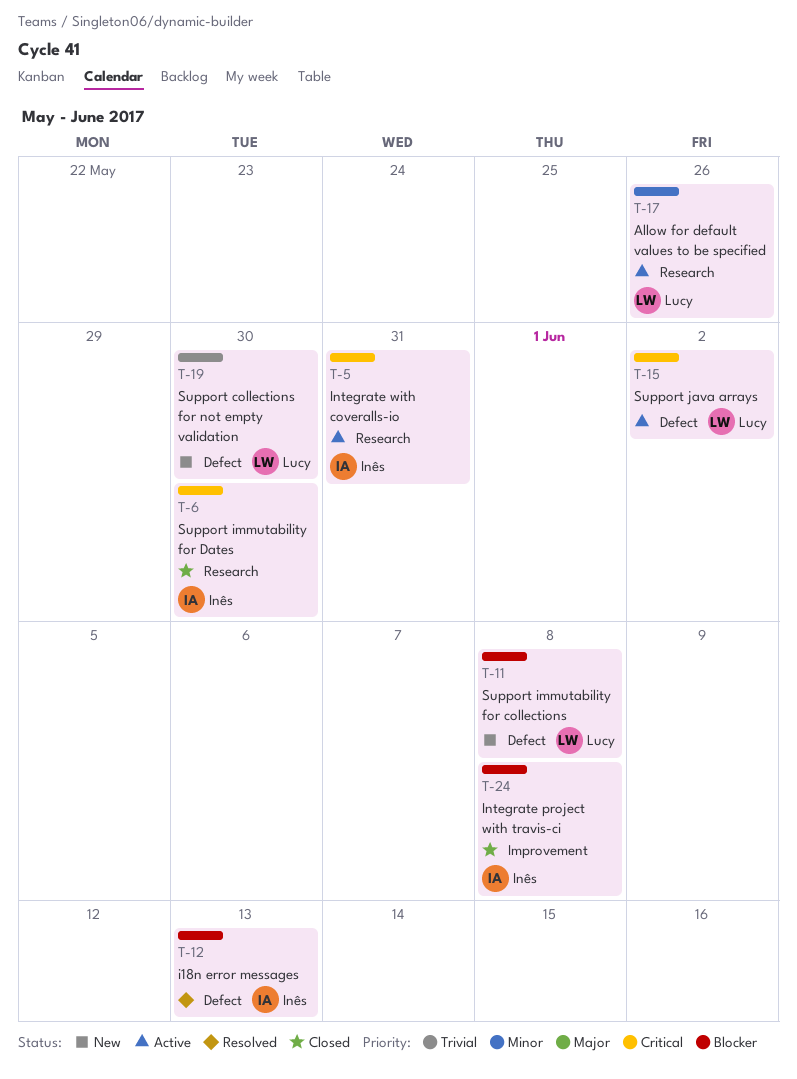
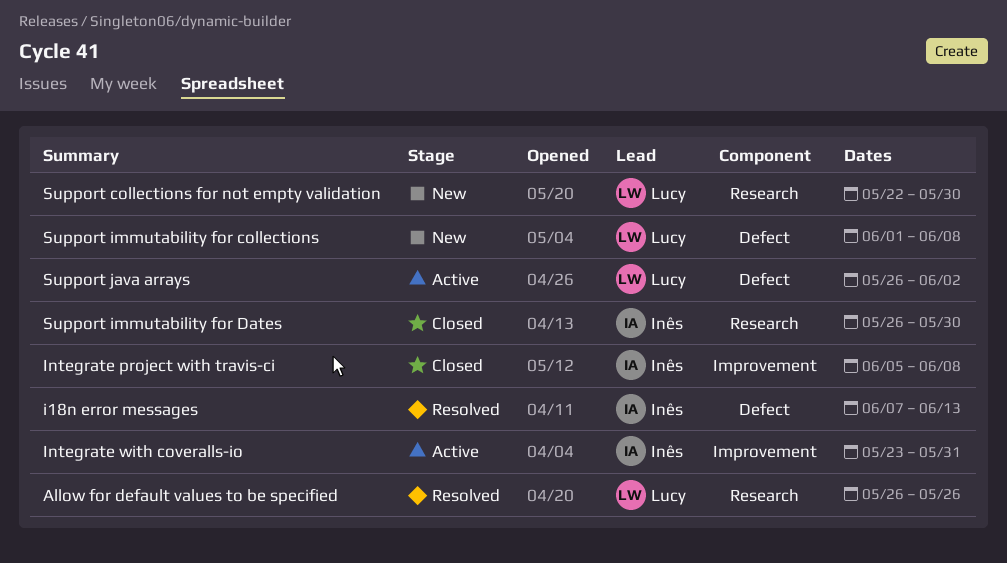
Allow for default values to be specified, status: Active -> Resolved
Integrate with coveralls-io, label: Research -> Improvement
Support collections for not empty validation, label: Defect -> Research

